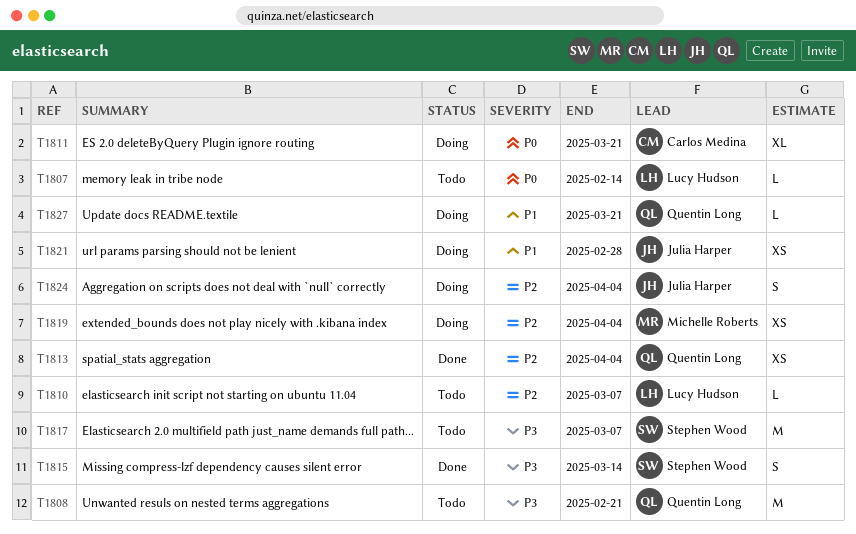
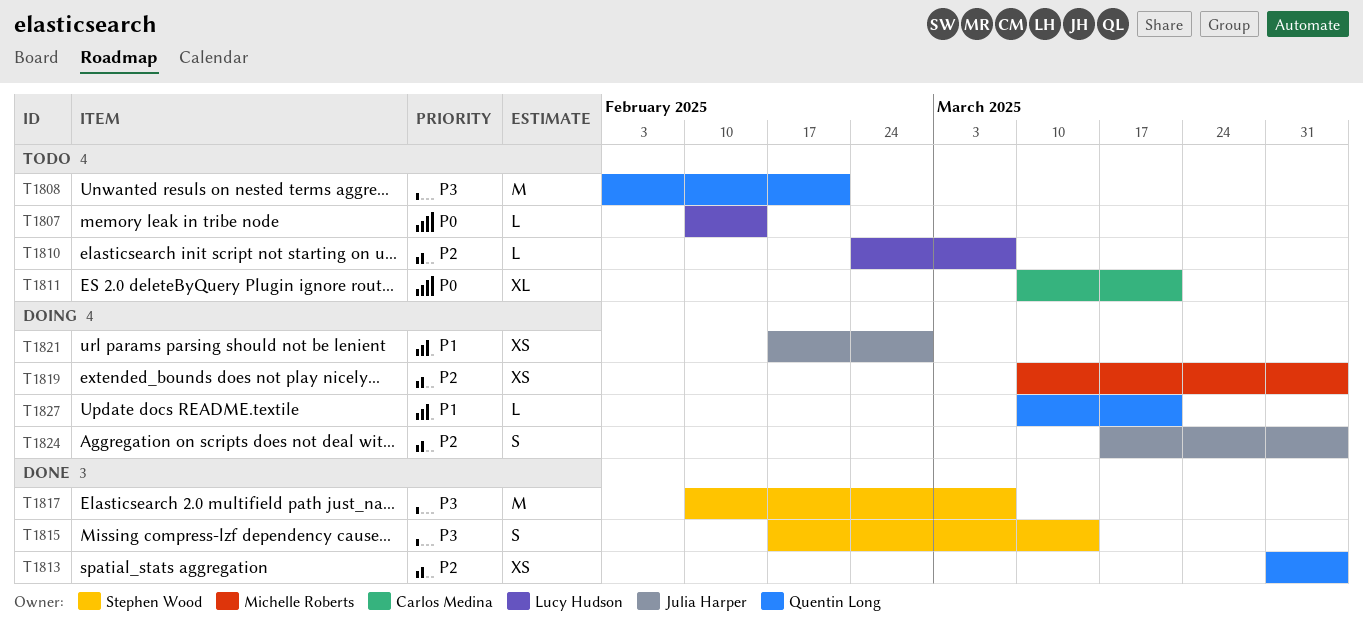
T1811, status: Doing -> Todo
T1817, status: Todo -> Done

